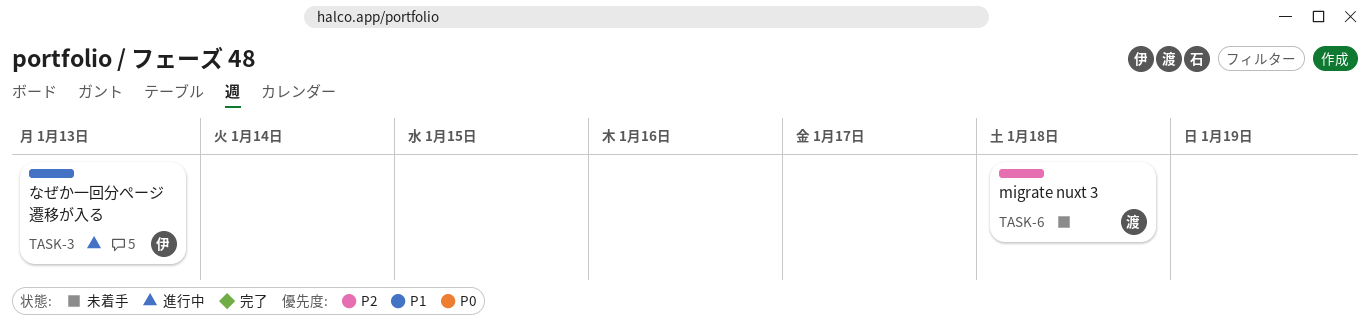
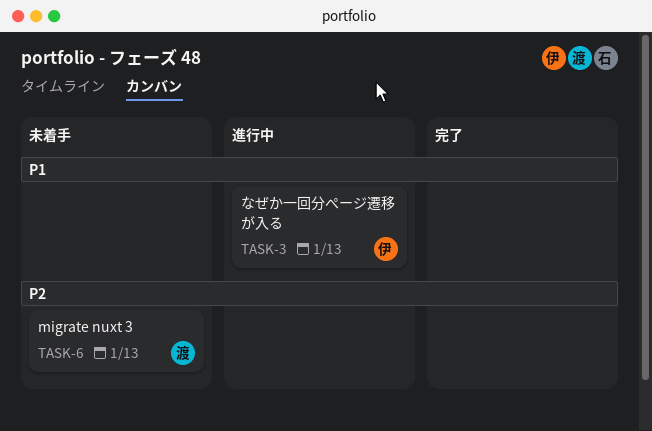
TASK-6, due: Jan 18 -> Jan 13

